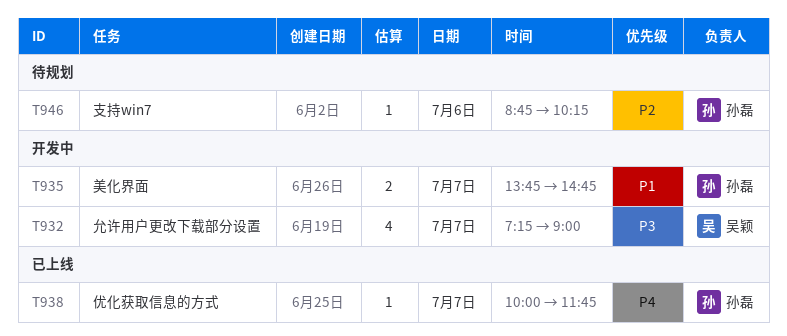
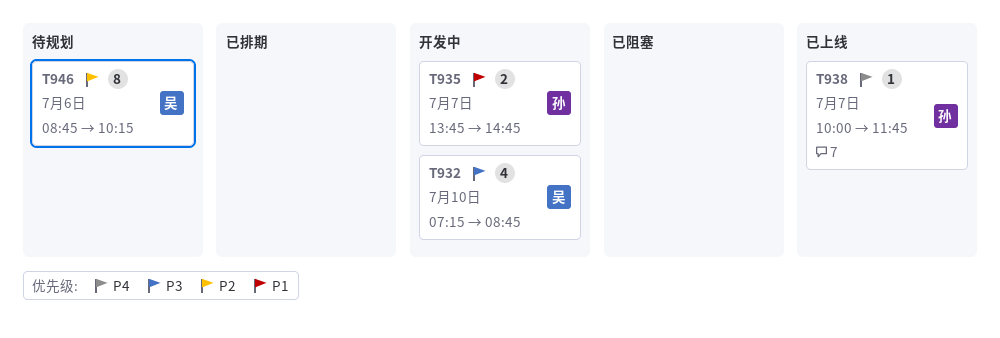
T932, day: Jul 7 -> Jul 10
T932, ends: 09:00 -> 08:45
T946, owner: 孙磊 -> 吴颖
T946, estimate: 1 -> 8

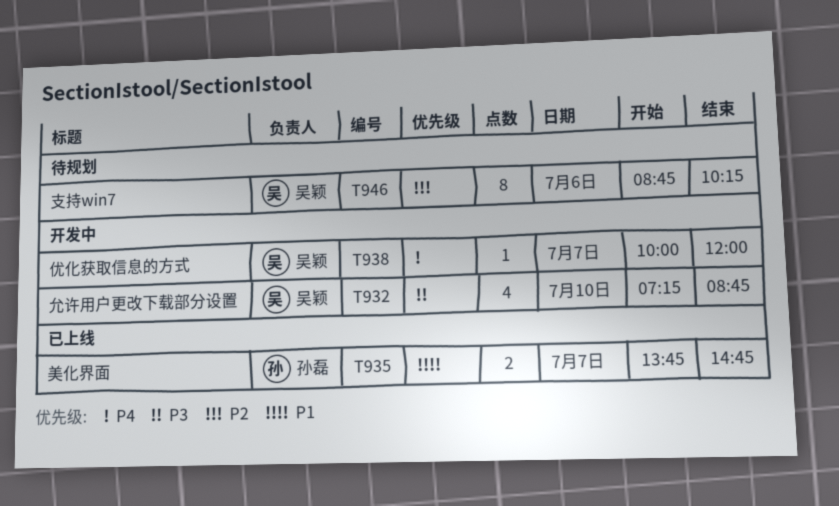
T935, status: 开发中 -> 已上线
T938, status: 已上线 -> 开发中
T938, owner: 孙磊 -> 吴颖
T938, ends: 11:45 -> 12:00

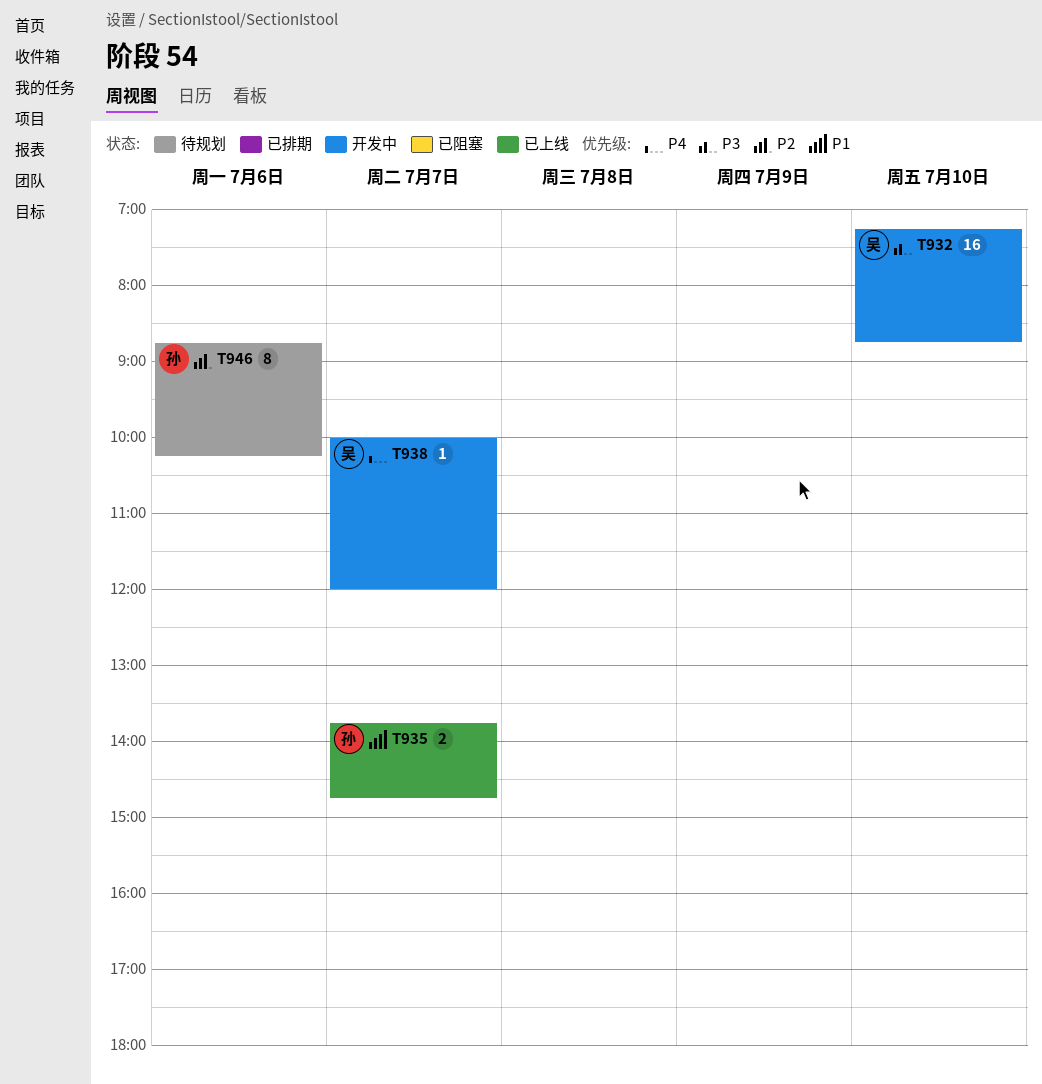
T932, estimate: 4 -> 16
T946, owner: 吴颖 -> 孙磊

